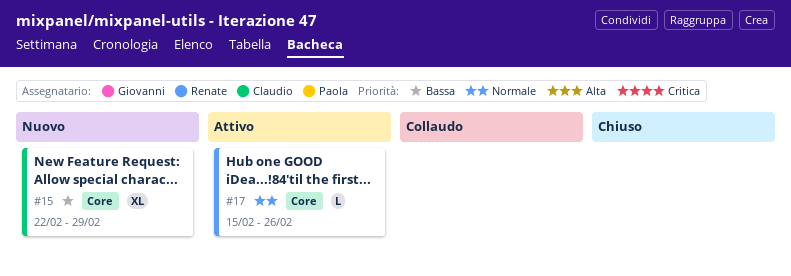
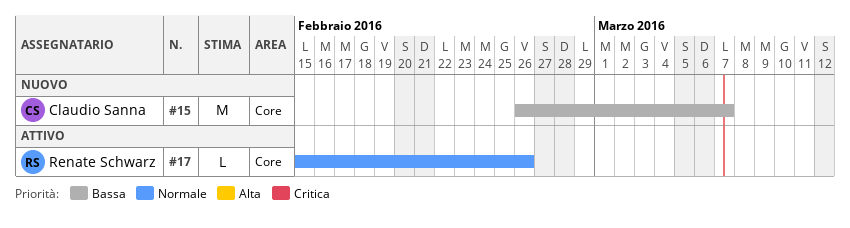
#15, estimate: XL -> M
#15, start: Feb 22 -> Feb 26
#15, due: Feb 29 -> Mar 7

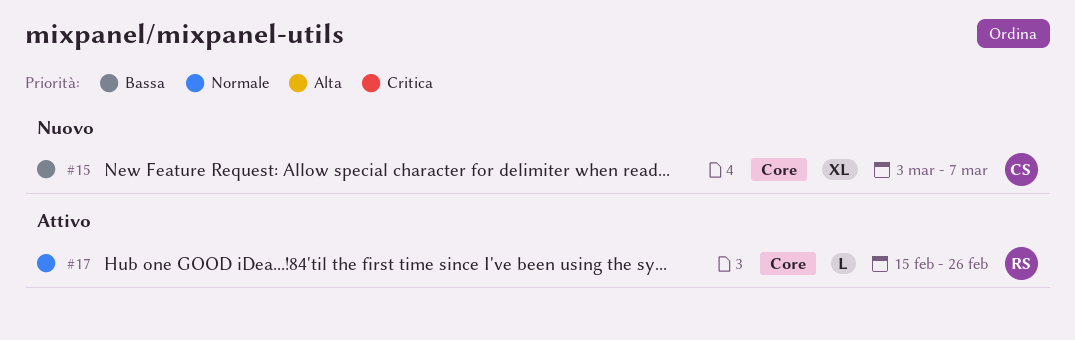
#15, estimate: M -> XL
#15, start: Feb 26 -> Mar 3

